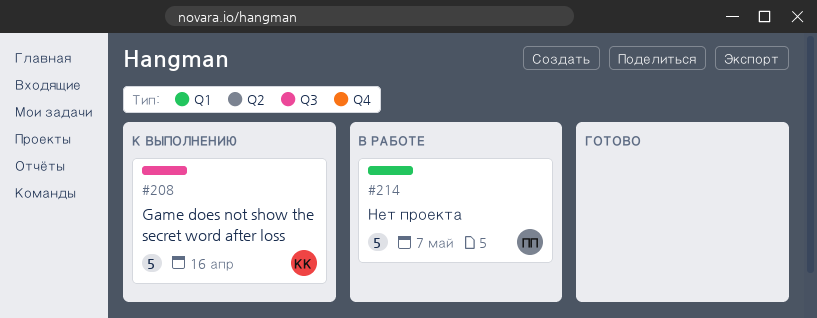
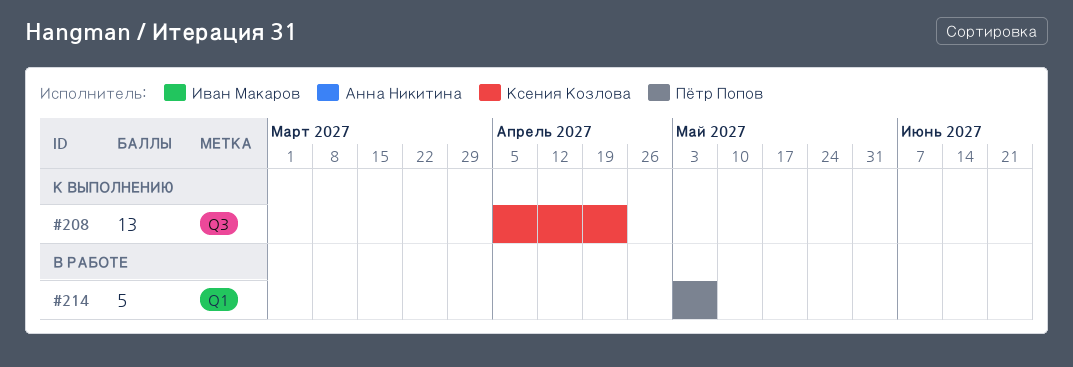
#208, estimate: 5 -> 13
#208, due: Apr 16 -> Apr 23

